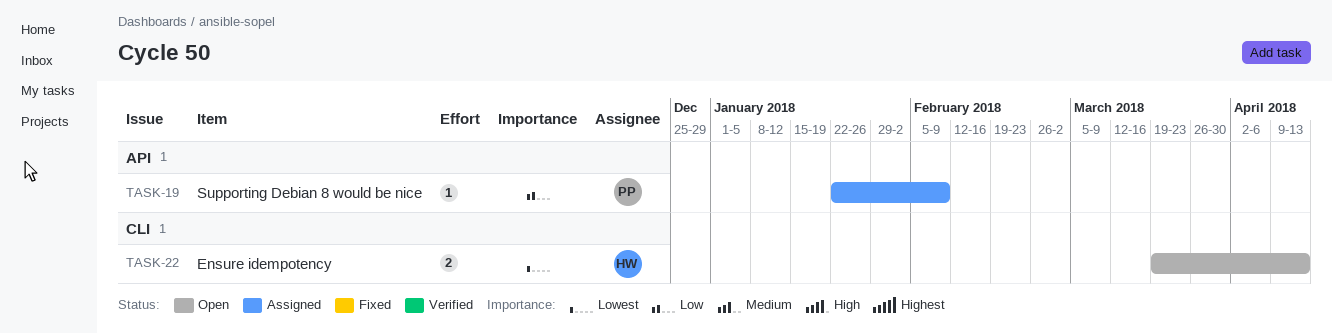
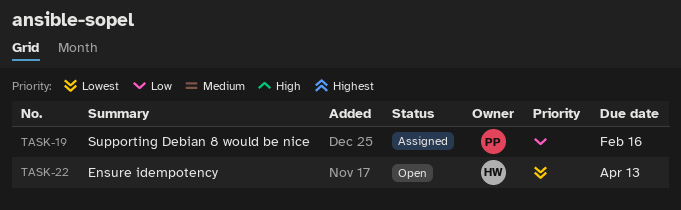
TASK-19, due: Feb 9 -> Feb 16

